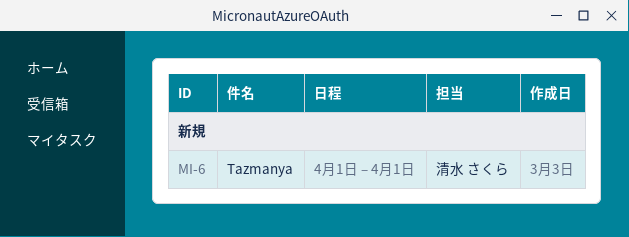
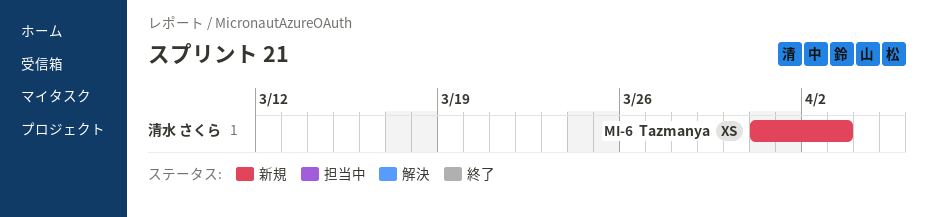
MI-6, start: Apr 1 -> Mar 31
MI-6, due: Apr 1 -> Apr 3

